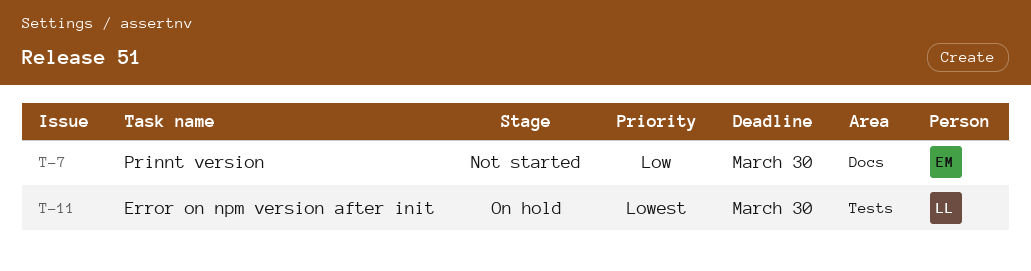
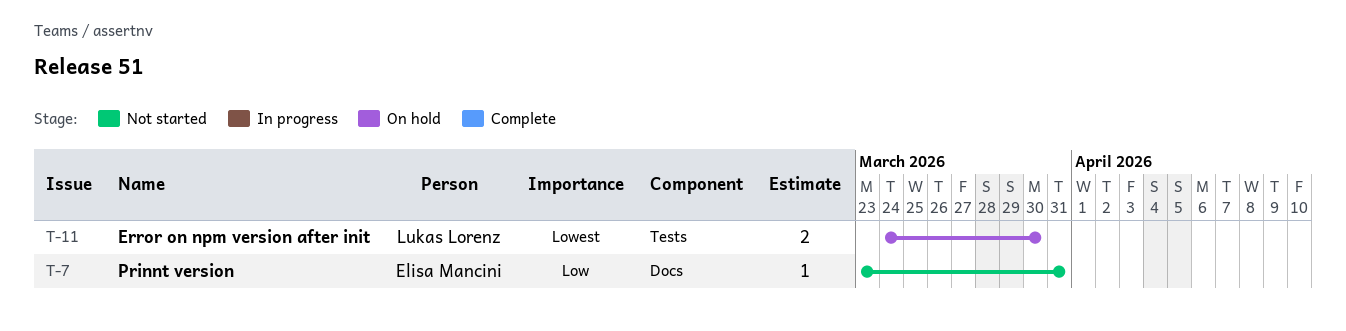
T-7, due: Mar 30 -> Mar 31

